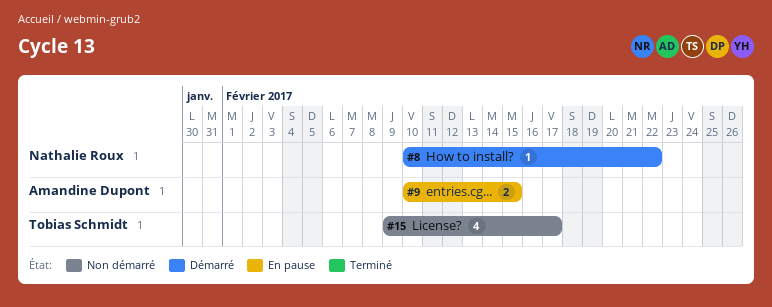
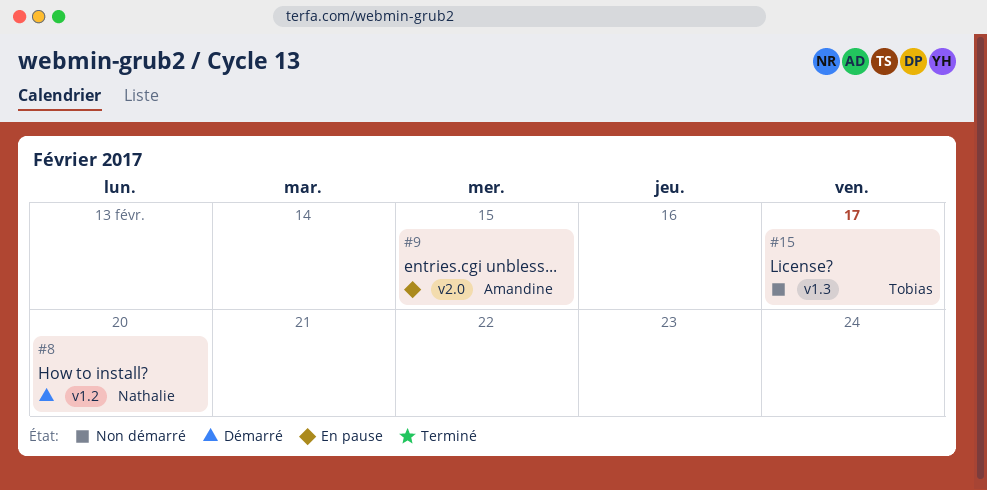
#8, due: Feb 22 -> Feb 20

